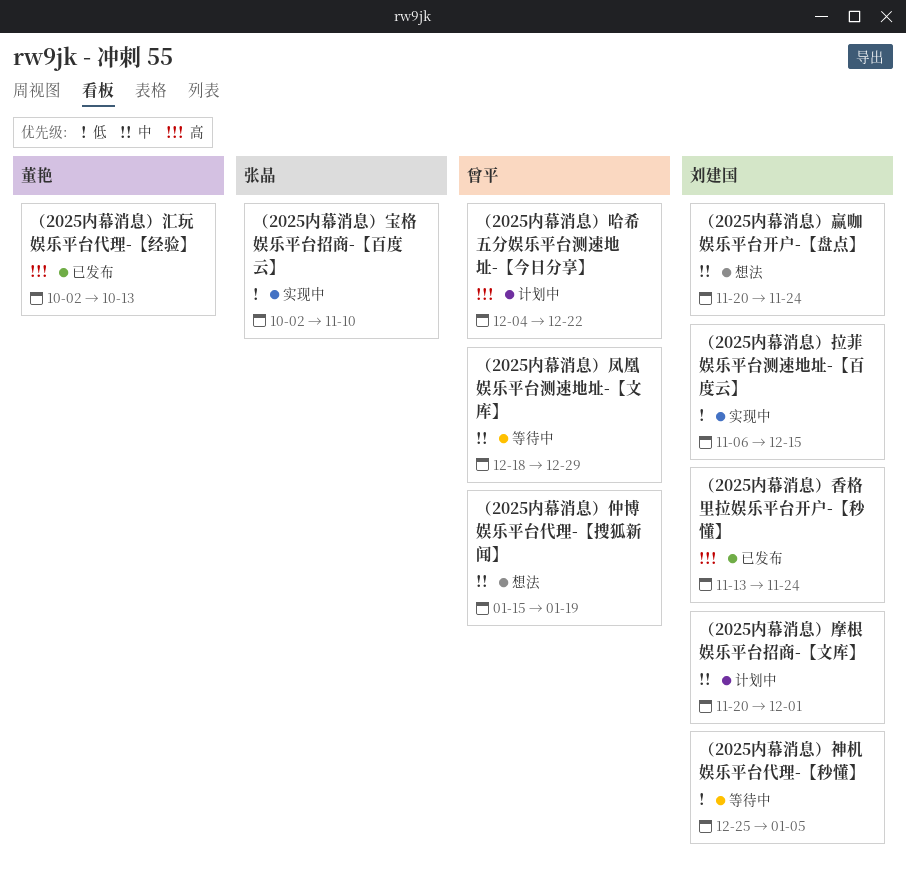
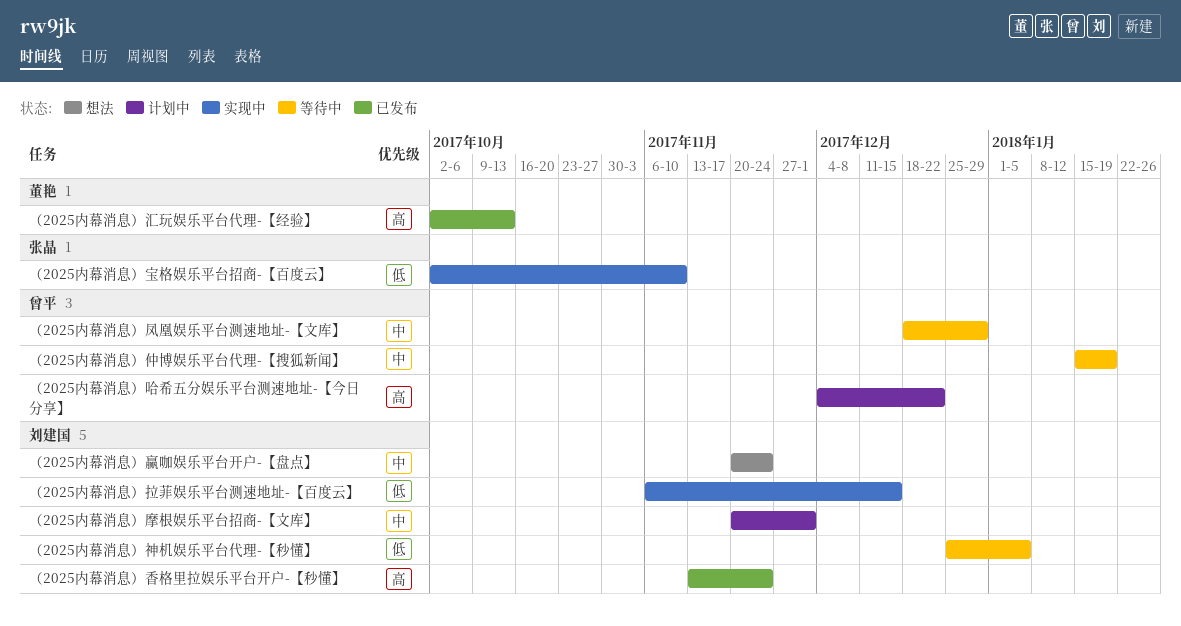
（2025内幕消息）仲博娱乐平台代理-【搜狐新闻】, status: 想法 -> 等待中

